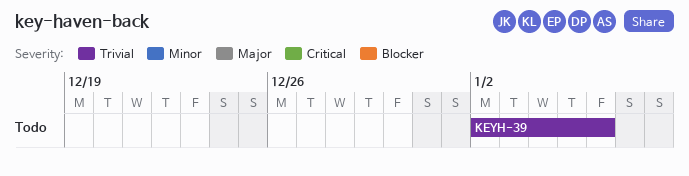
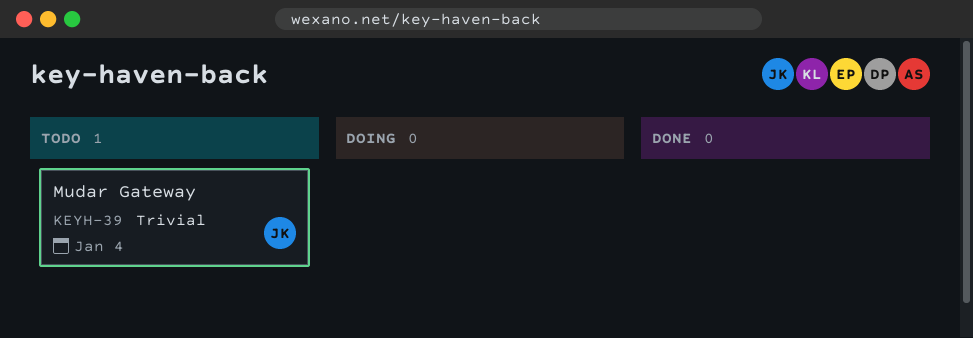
KEYH-39, due: Jan 6 -> Jan 4

